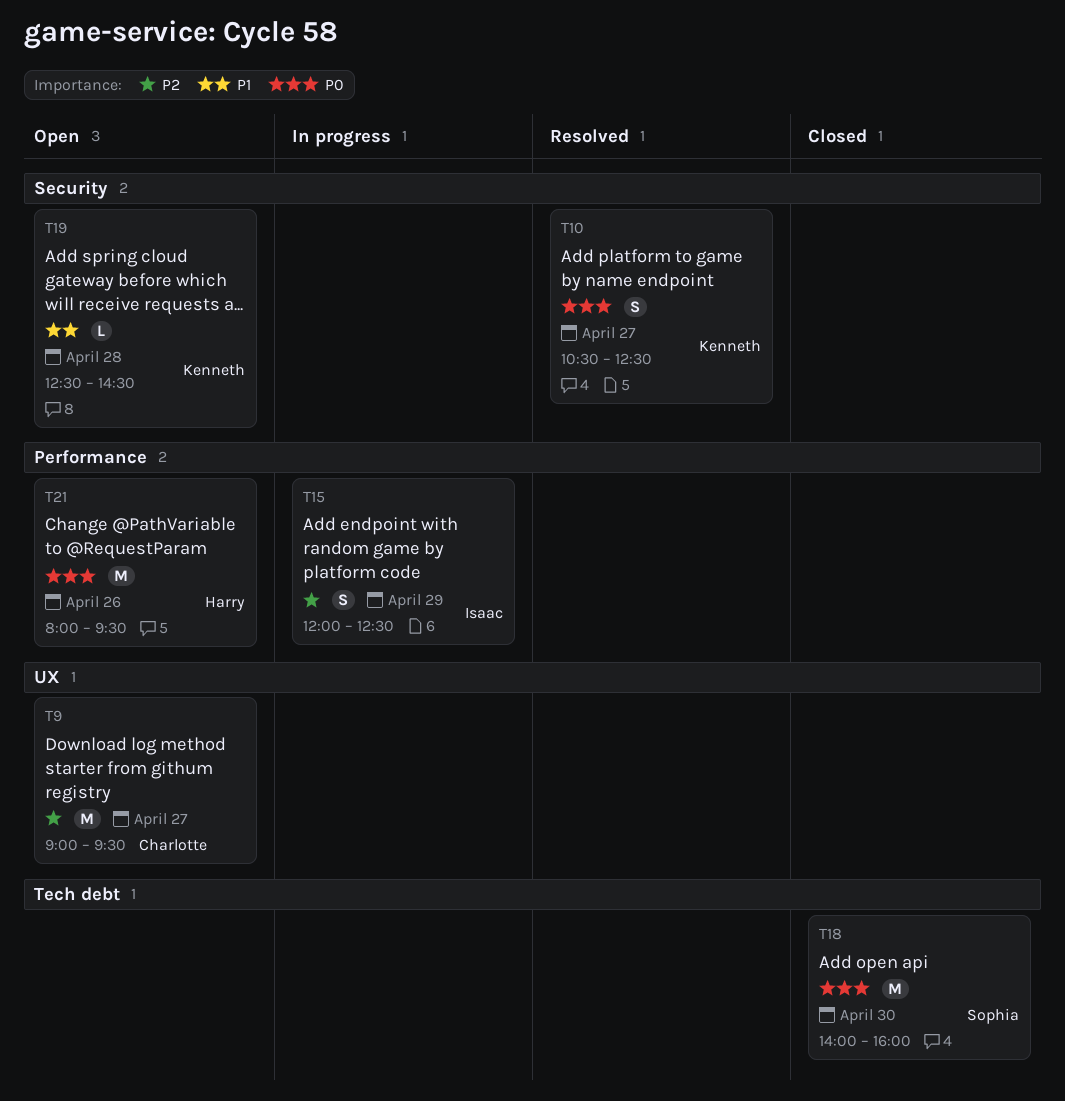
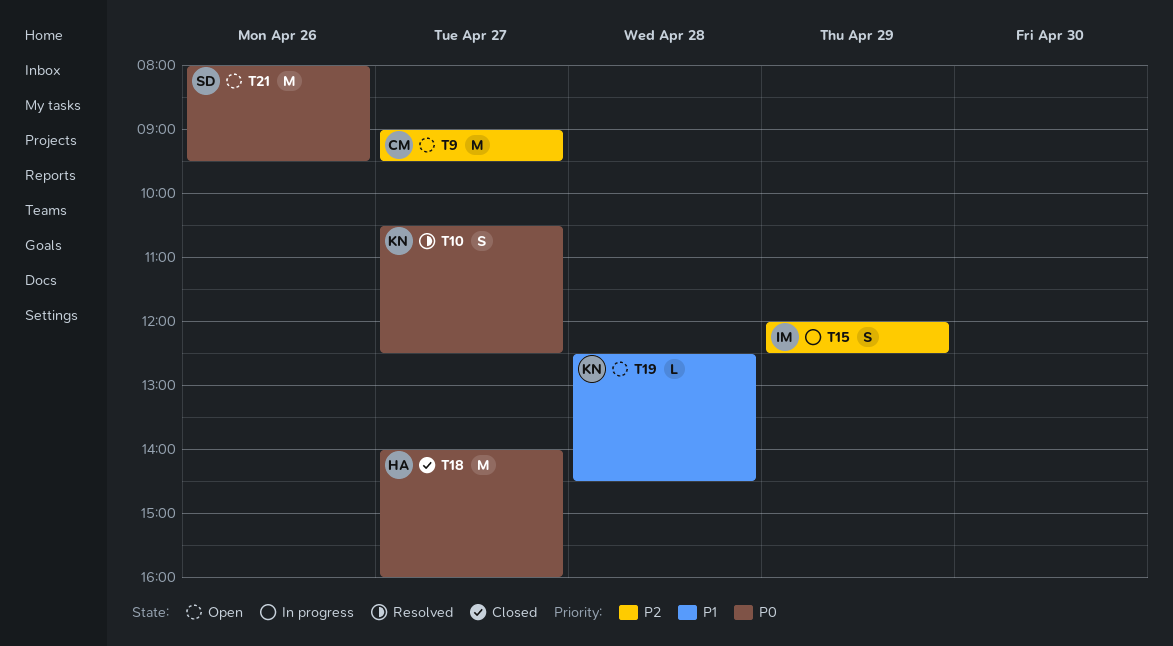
T18, owner: Sophia -> Harry
T18, day: Apr 30 -> Apr 27
T21, owner: Harry -> Sophia

